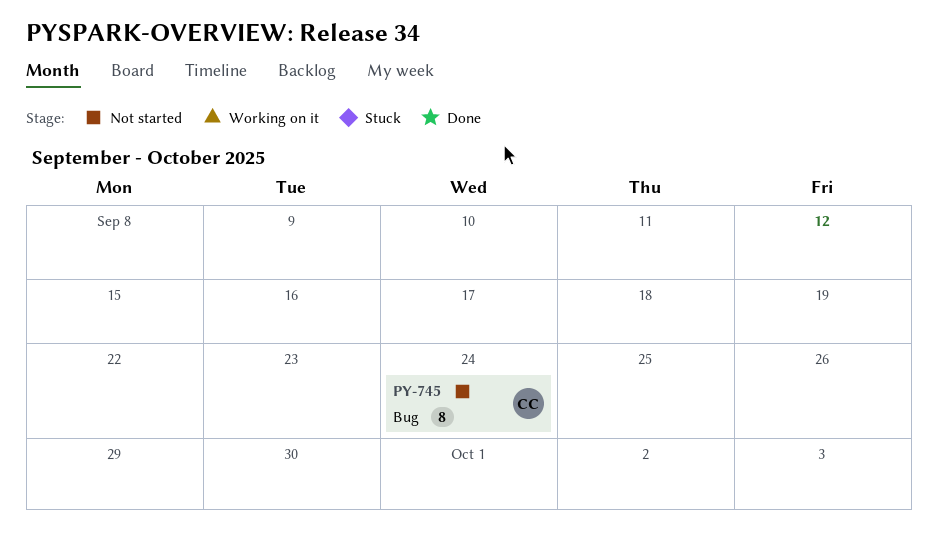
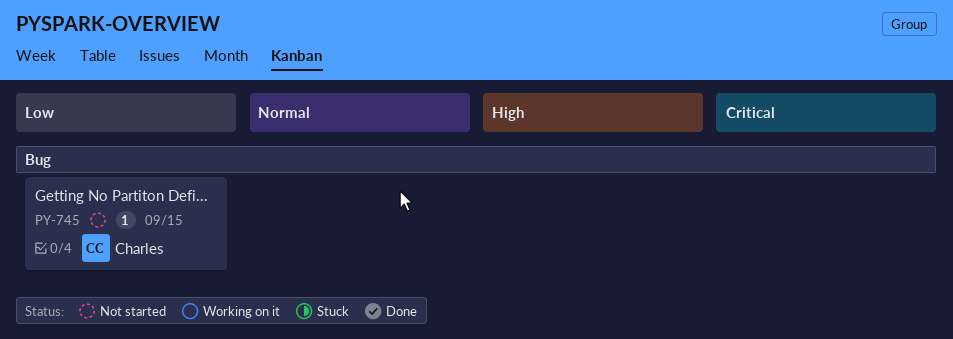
PY-745, estimate: 8 -> 1
PY-745, due: Sep 24 -> Sep 15

